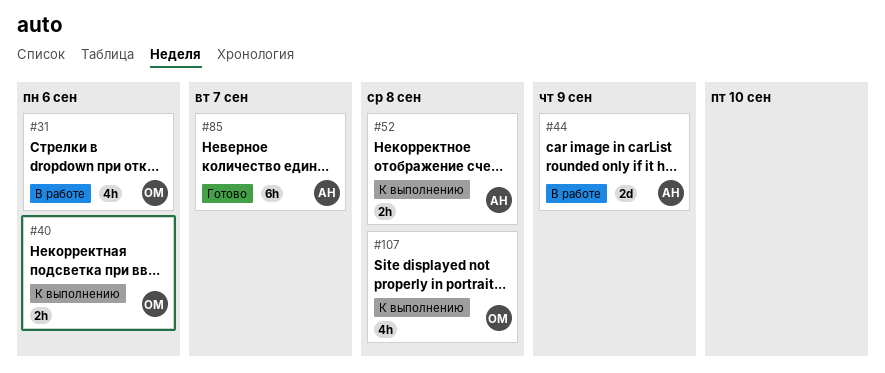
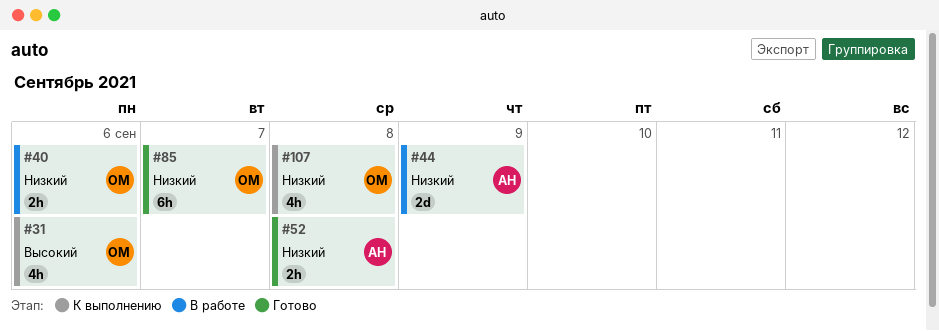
#31, status: В работе -> К выполнению
#40, status: К выполнению -> В работе
#52, status: К выполнению -> Готово
#85, owner: АН -> ОМ

